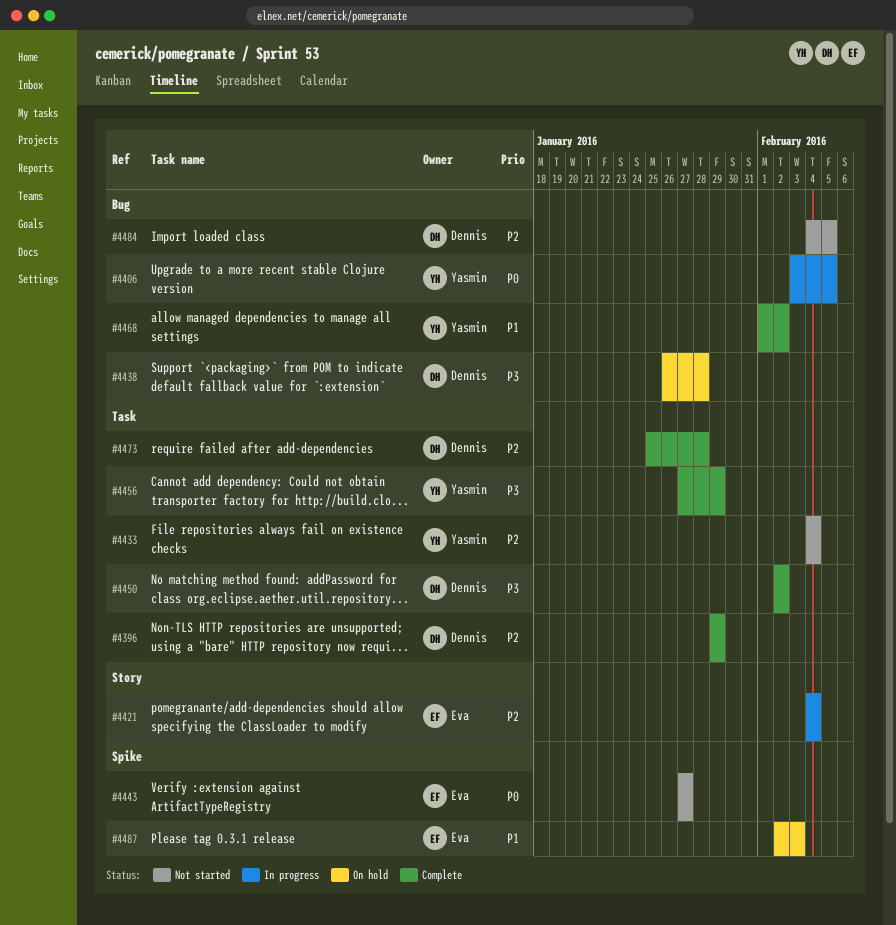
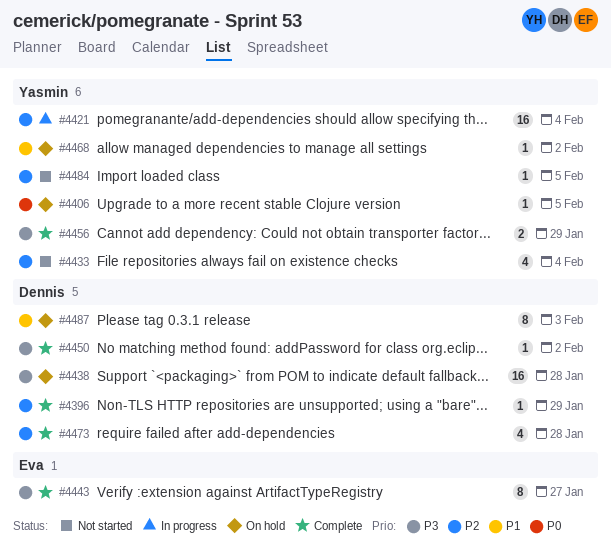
#4406, status: In progress -> On hold
#4421, owner: Eva -> Yasmin
#4443, status: Not started -> Complete
#4443, priority: P0 -> P3
#4468, status: Complete -> On hold
#4484, owner: Dennis -> Yasmin
#4487, owner: Eva -> Dennis

